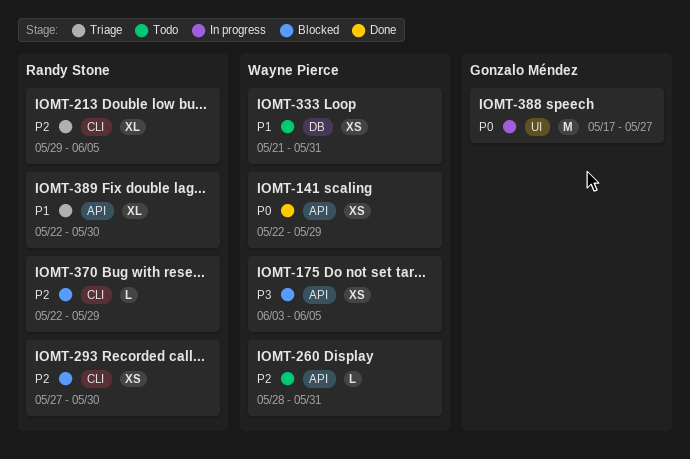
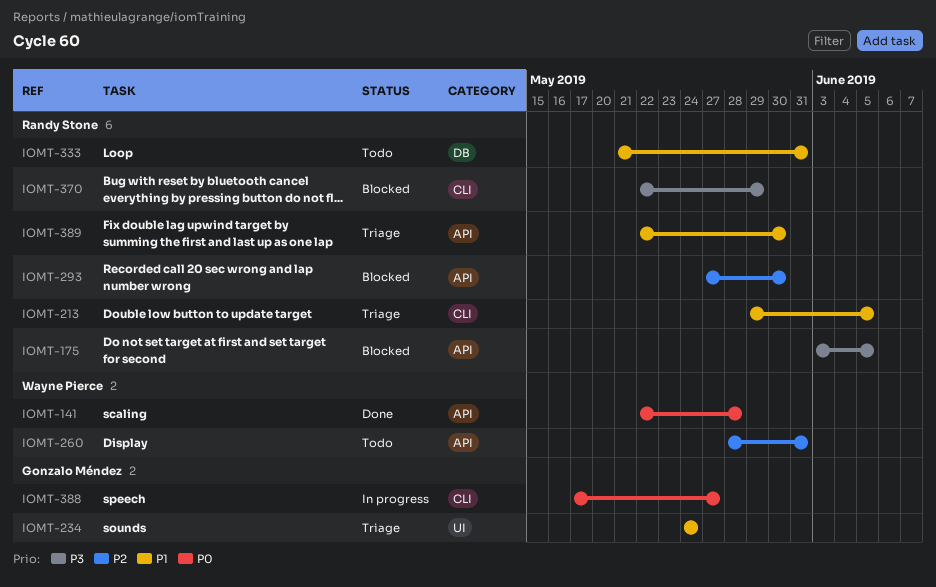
IOMT-141, due: May 29 -> May 28
IOMT-175, owner: Wayne Pierce -> Randy Stone
IOMT-213, priority: P2 -> P1
IOMT-234: none -> present
IOMT-293, label: CLI -> API
IOMT-333, owner: Wayne Pierce -> Randy Stone
IOMT-370, priority: P2 -> P3
IOMT-388, label: UI -> CLI

